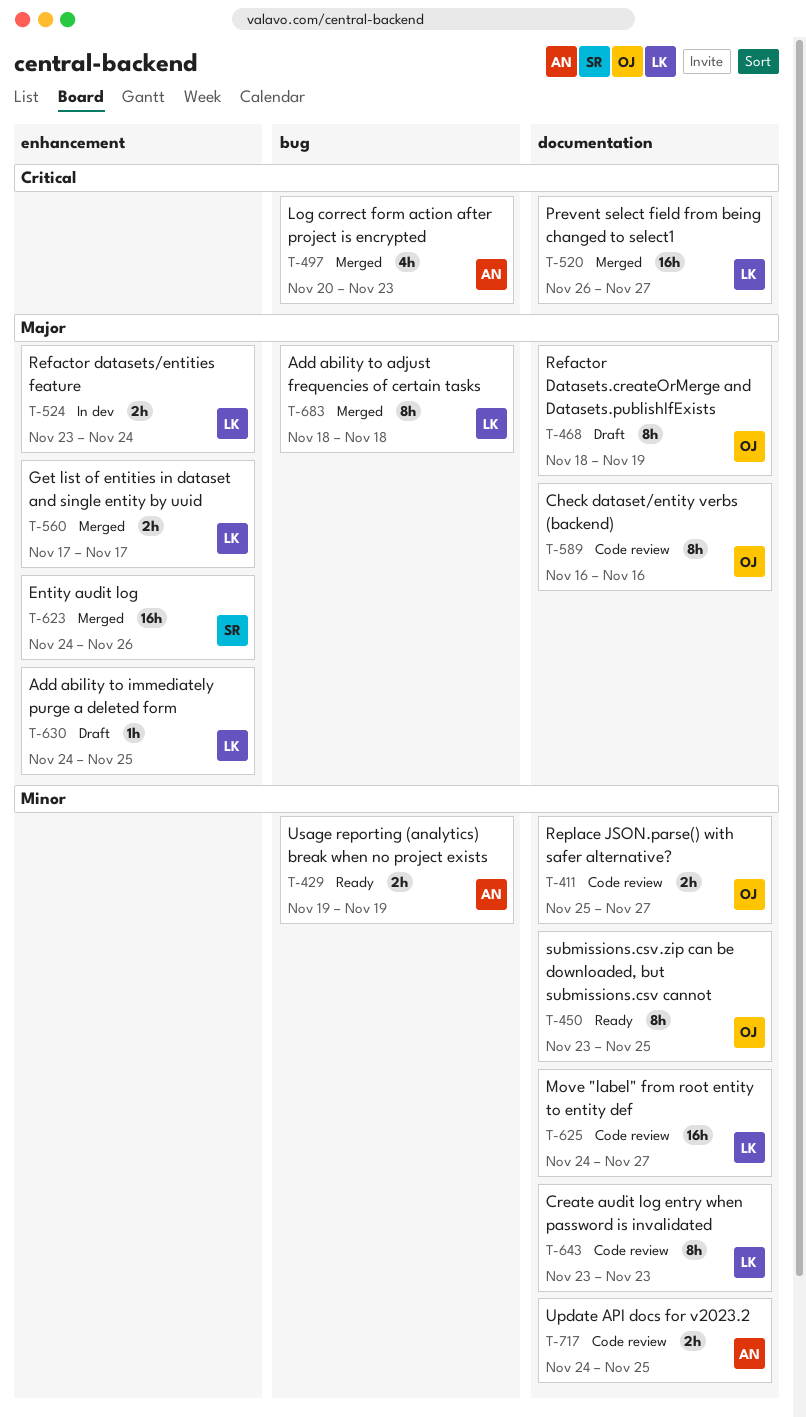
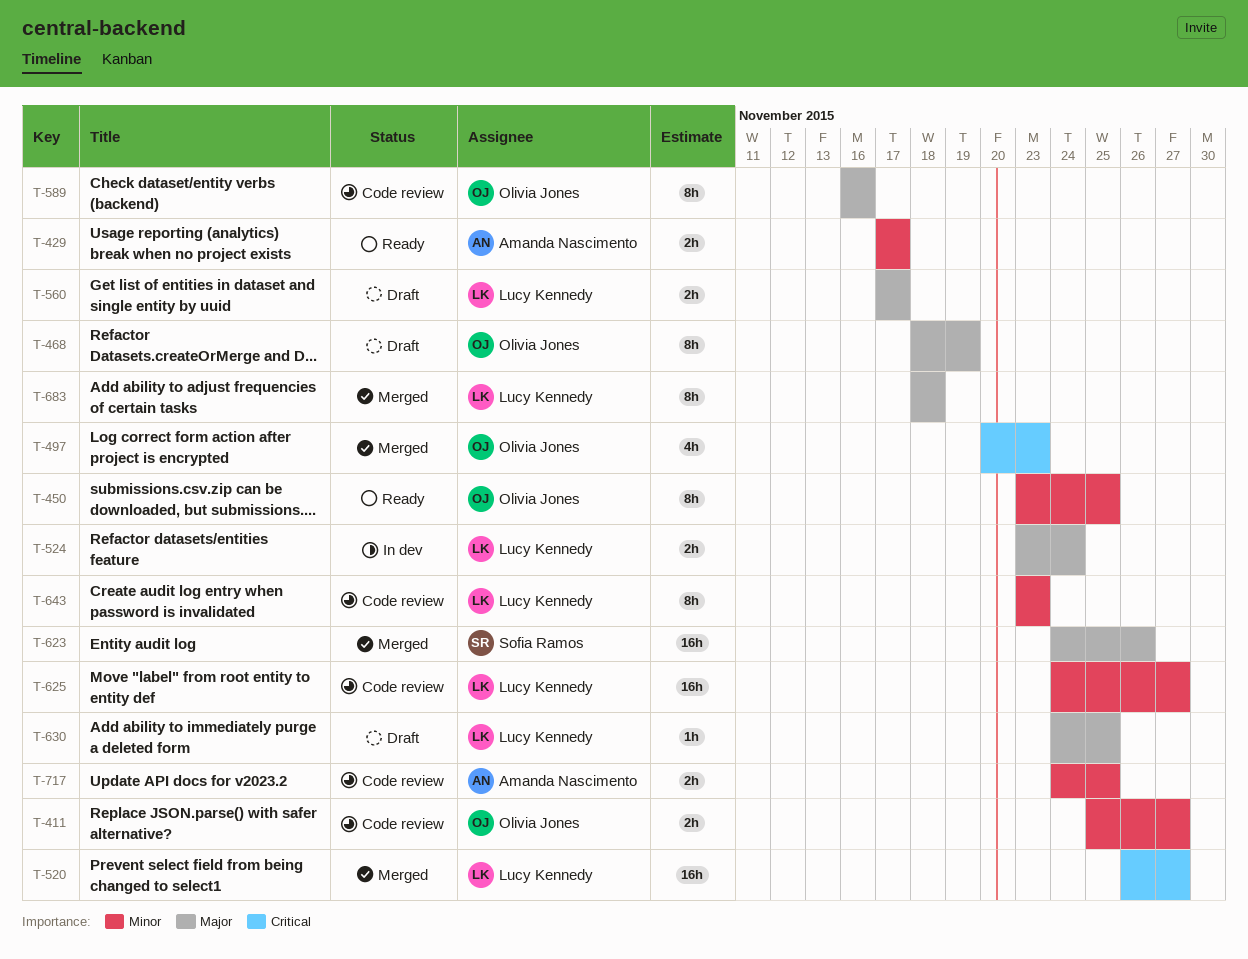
T-429, start: Nov 19 -> Nov 17
T-429, due: Nov 19 -> Nov 17
T-497, owner: Amanda Nascimento -> Olivia Jones
T-560, status: Merged -> Draft

